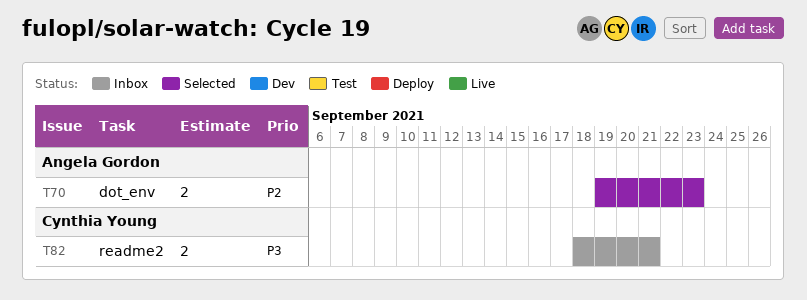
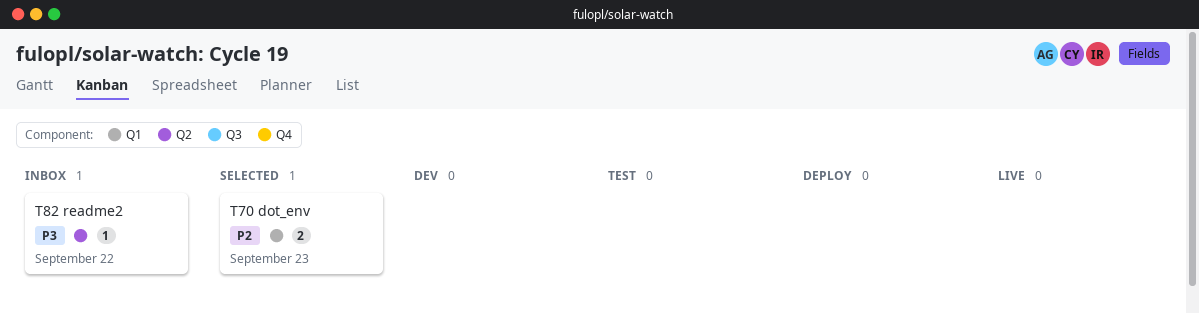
T82, estimate: 2 -> 1
T82, due: Sep 21 -> Sep 22

